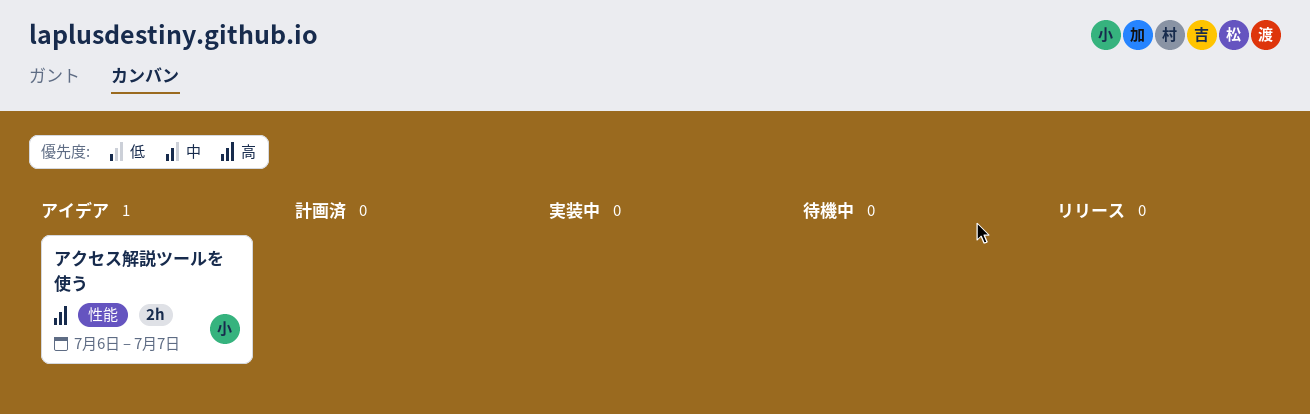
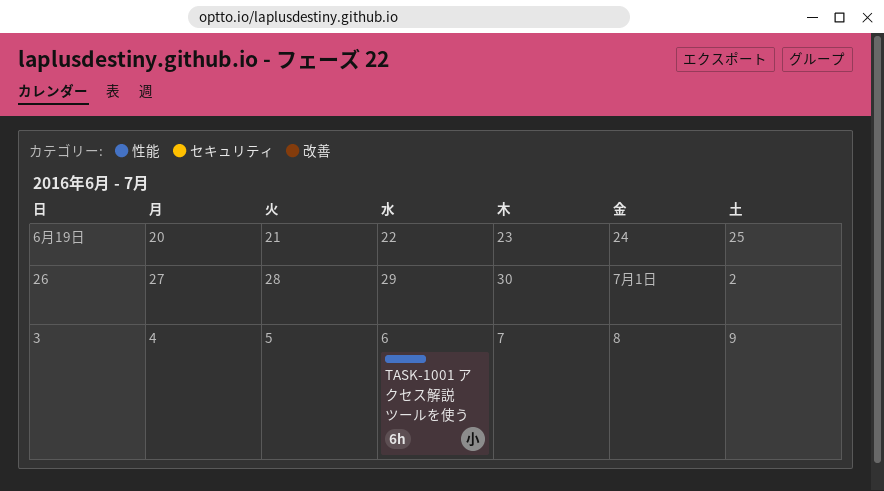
アクセス解説ツールを使う, estimate: 2h -> 6h
アクセス解説ツールを使う, due: Jul 7 -> Jul 6

